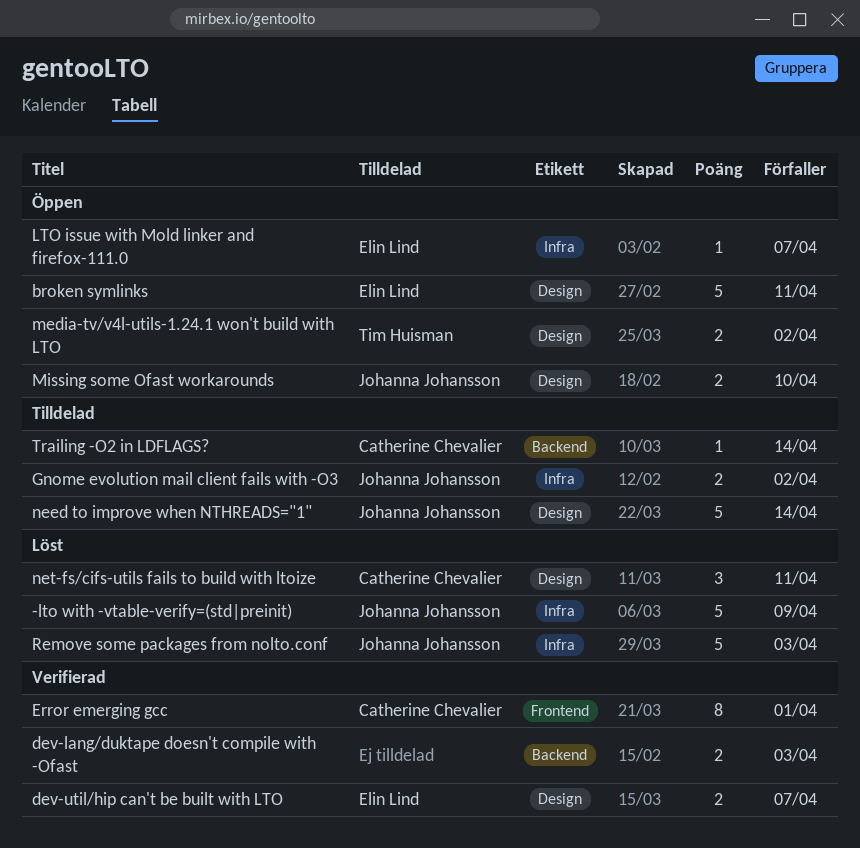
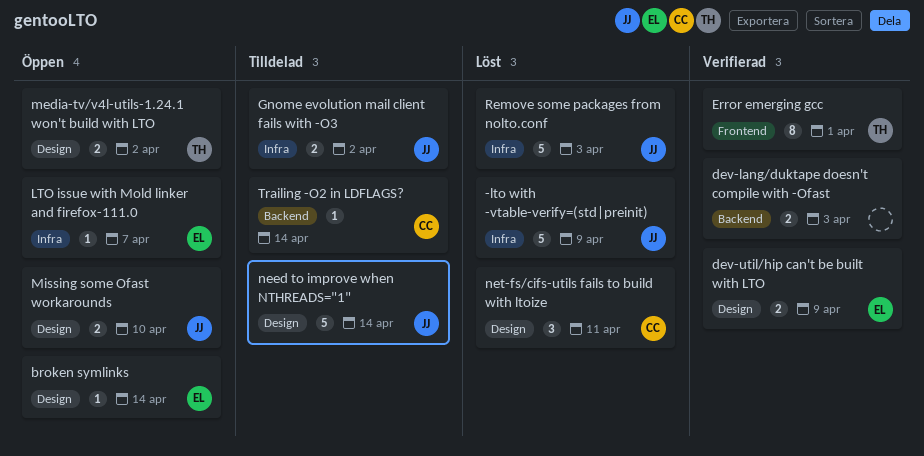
broken symlinks, estimate: 5 -> 1
broken symlinks, due: Apr 11 -> Apr 14
dev-util/hip can't be built with LTO, due: Apr 7 -> Apr 9
Error emerging gcc, owner: Catherine Chevalier -> Tim Huisman

